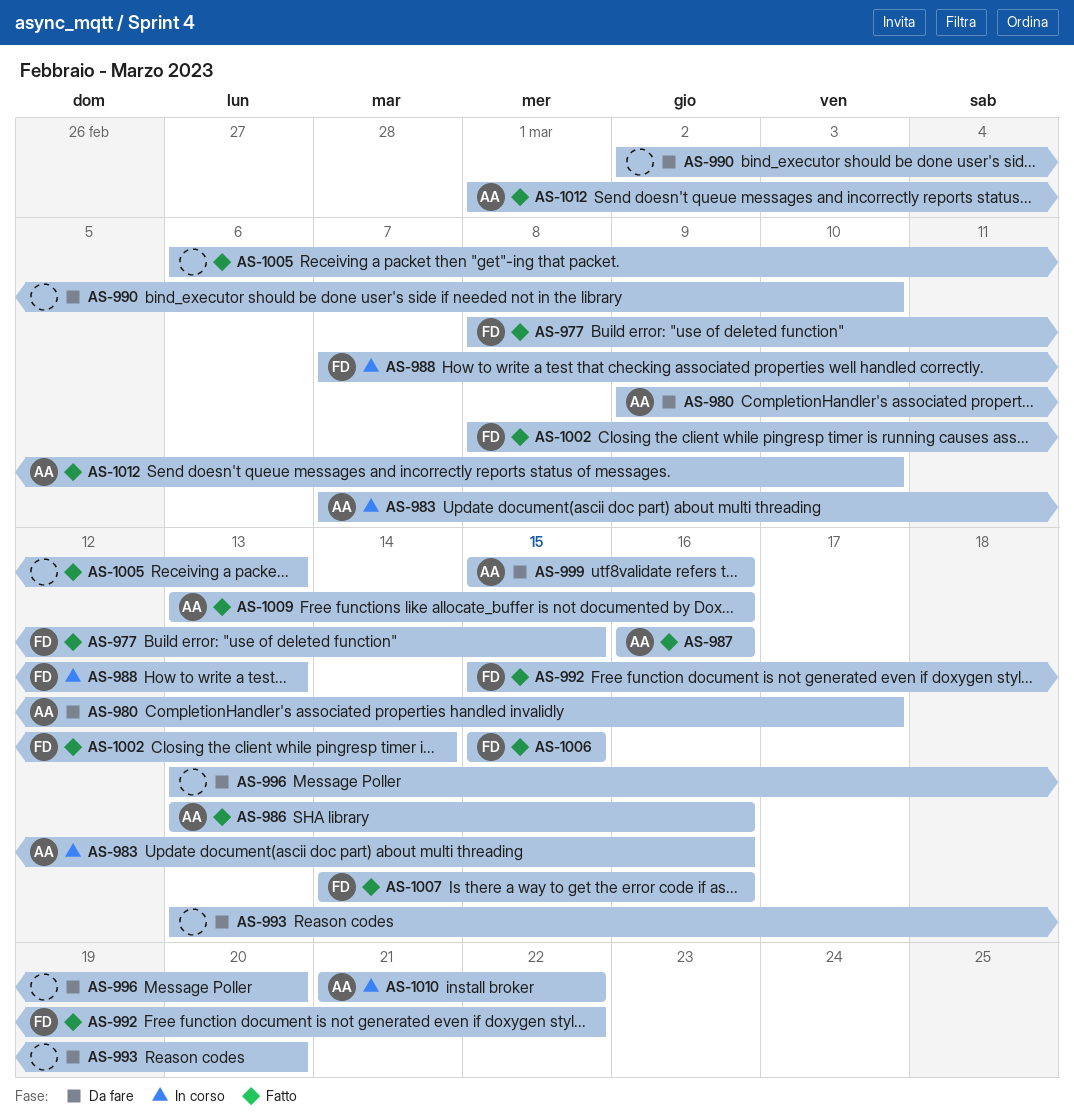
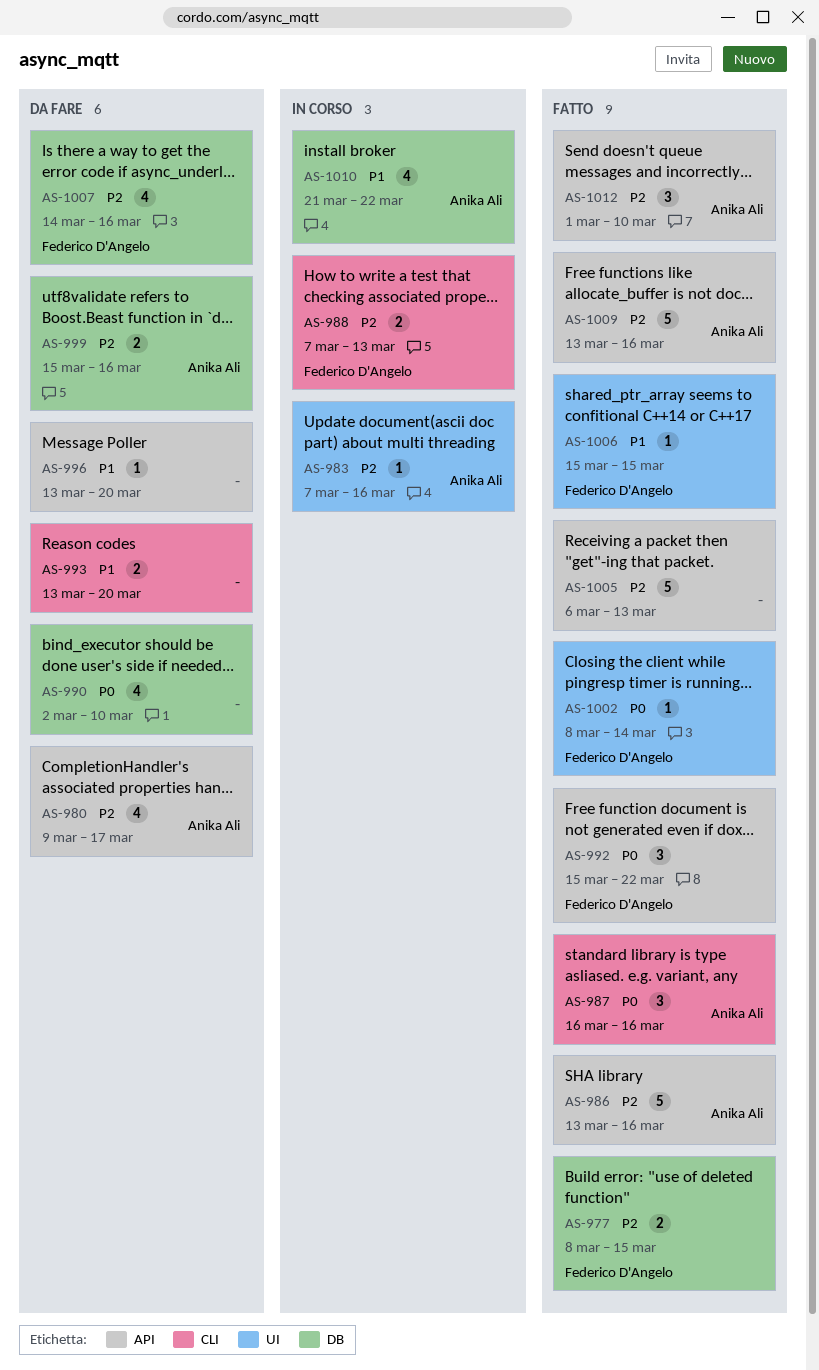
AS-1007, status: Fatto -> Da fare

